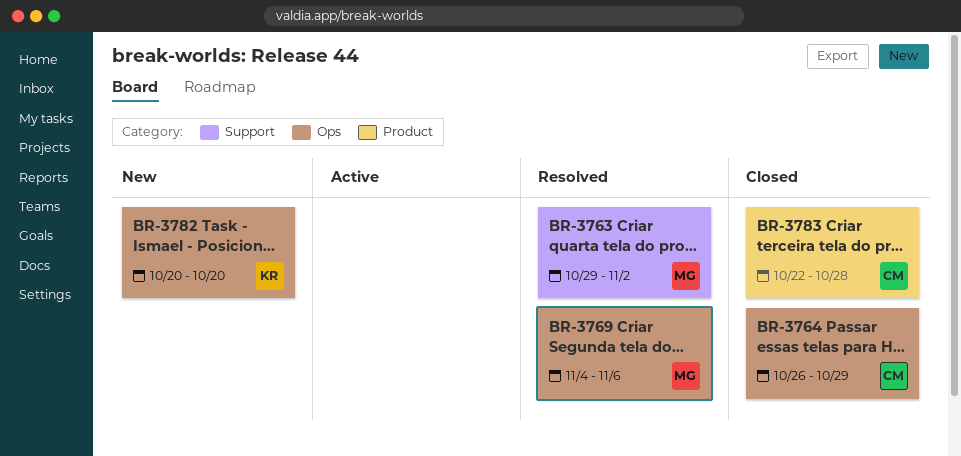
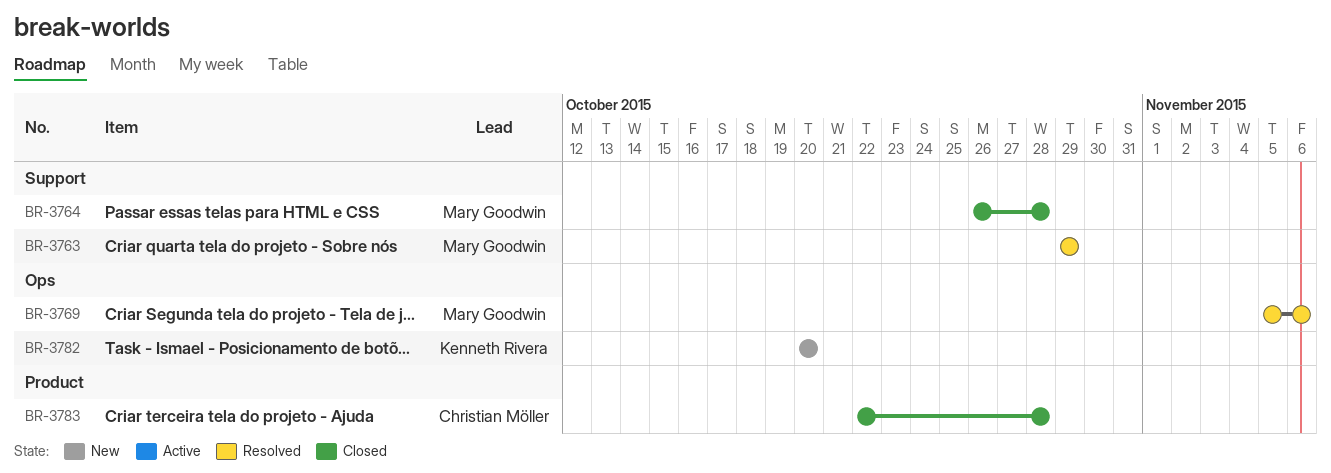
BR-3763, due: Nov 2 -> Oct 29
BR-3764, owner: Christian Möller -> Mary Goodwin
BR-3764, label: Ops -> Support
BR-3764, due: Oct 29 -> Oct 28
BR-3769, start: Nov 4 -> Nov 5

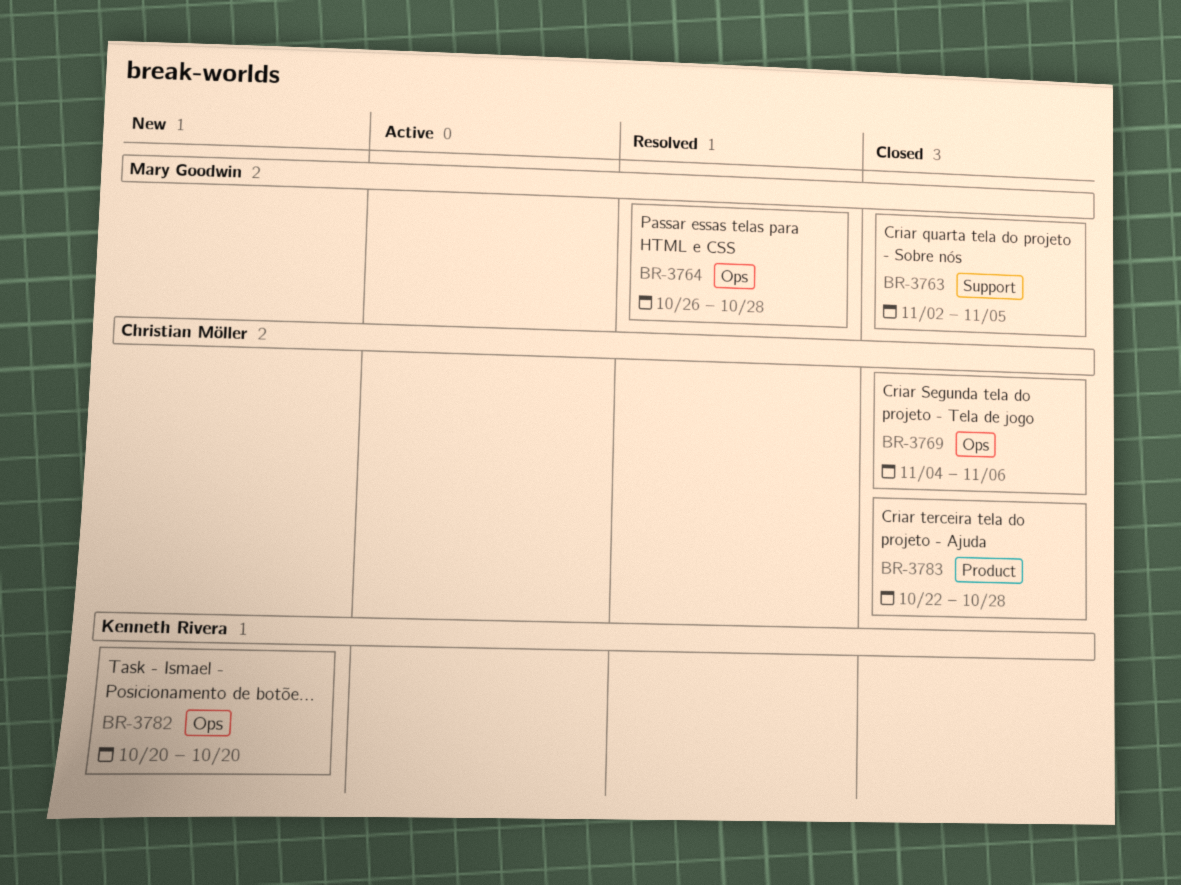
BR-3763, status: Resolved -> Closed
BR-3763, start: Oct 29 -> Nov 2
BR-3763, due: Oct 29 -> Nov 5
BR-3764, status: Closed -> Resolved
BR-3764, label: Support -> Ops
BR-3769, status: Resolved -> Closed
BR-3769, owner: Mary Goodwin -> Christian Möller
BR-3769, start: Nov 5 -> Nov 4

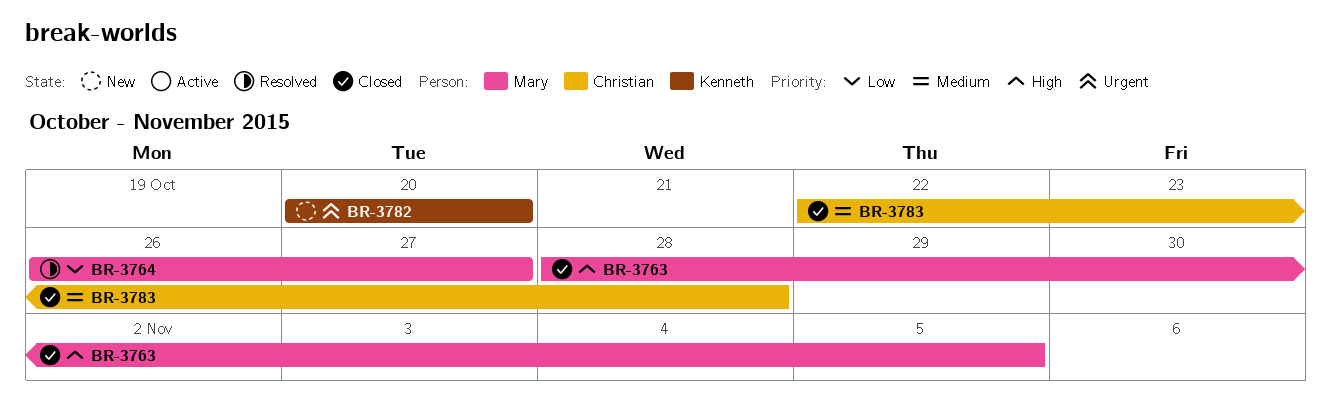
BR-3763, start: Nov 2 -> Oct 28
BR-3764, due: Oct 28 -> Oct 27
BR-3769: present -> none

